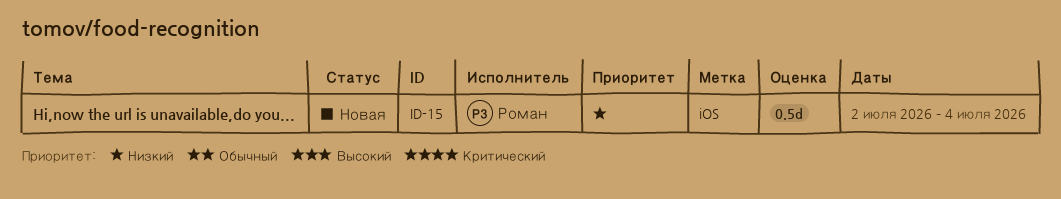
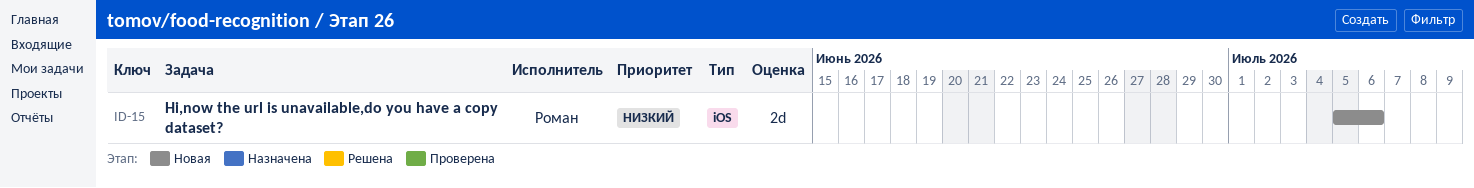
ID-15, estimate: 0.5d -> 2d
ID-15, start: Jul 2 -> Jul 5
ID-15, due: Jul 4 -> Jul 6

